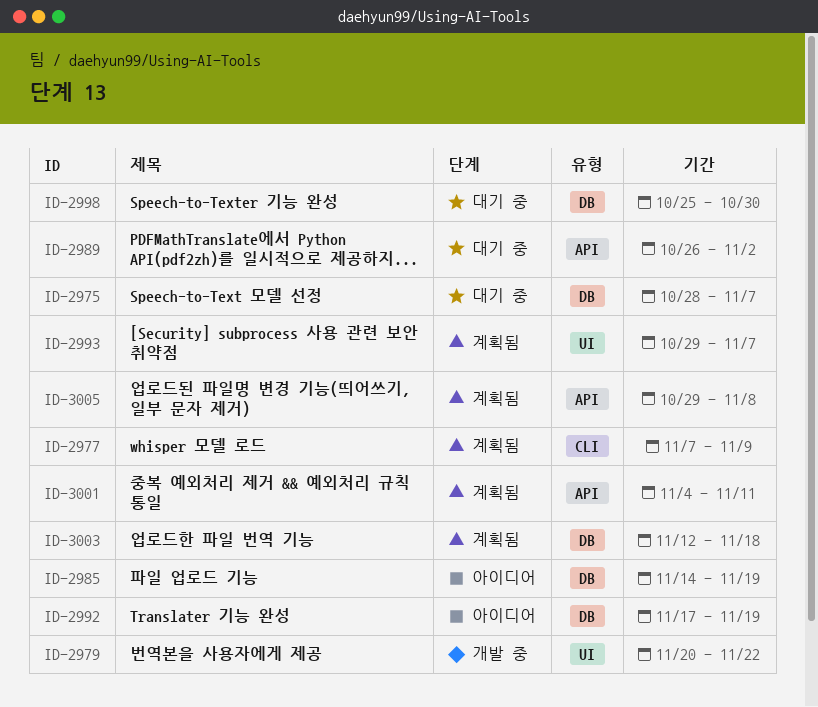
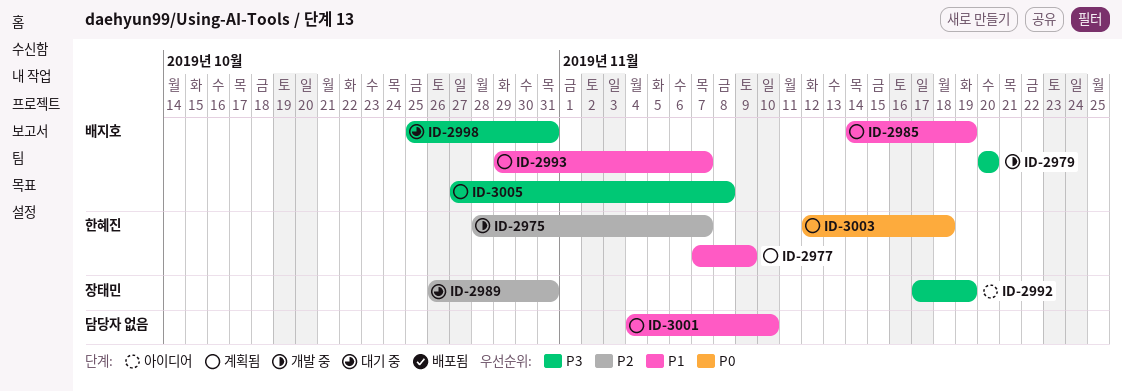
ID-2975, status: 대기 중 -> 개발 중
ID-2979, due: Nov 22 -> Nov 20
ID-2985, status: 아이디어 -> 계획됨
ID-2989, due: Nov 2 -> Oct 31
ID-2998, due: Oct 30 -> Oct 31
ID-3001, due: Nov 11 -> Nov 10
ID-3005, start: Oct 29 -> Oct 27

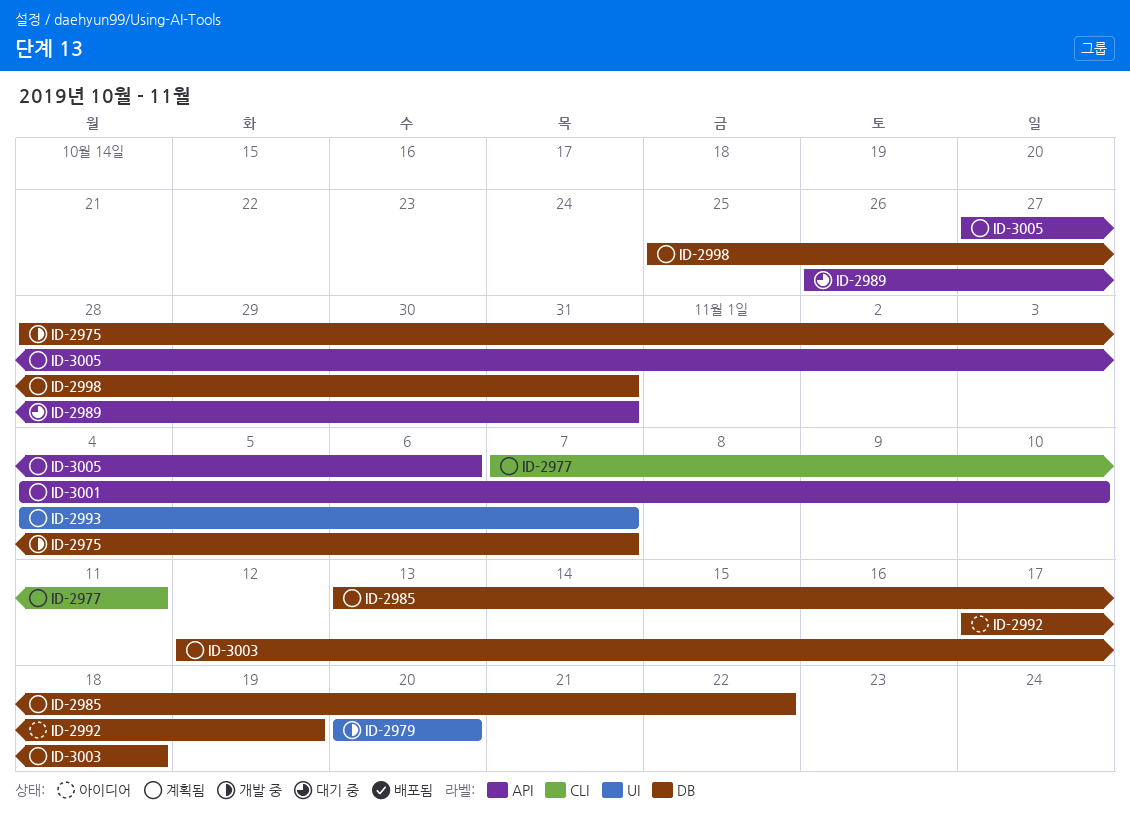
ID-2977, due: Nov 9 -> Nov 11
ID-2985, start: Nov 14 -> Nov 13
ID-2985, due: Nov 19 -> Nov 22
ID-2993, start: Oct 29 -> Nov 4
ID-2998, status: 대기 중 -> 계획됨
ID-3005, due: Nov 8 -> Nov 6

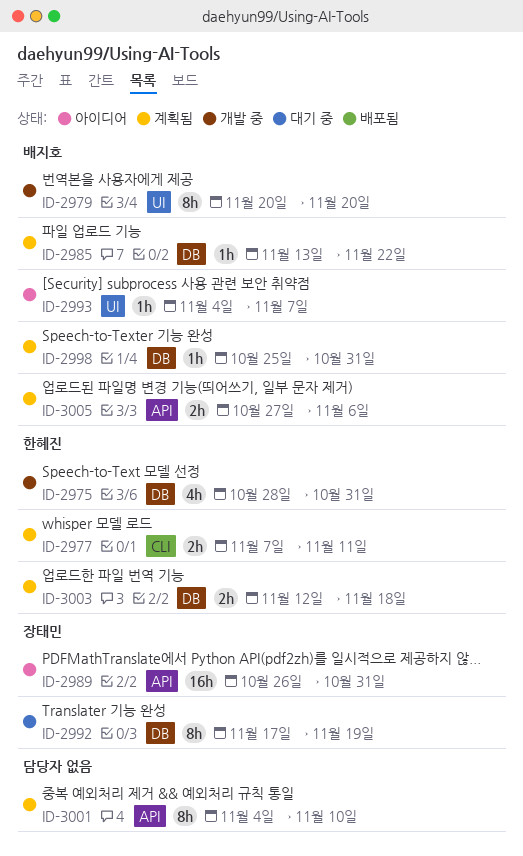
ID-2975, due: Nov 7 -> Oct 31
ID-2989, status: 대기 중 -> 아이디어
ID-2992, status: 아이디어 -> 대기 중
ID-2993, status: 계획됨 -> 아이디어

